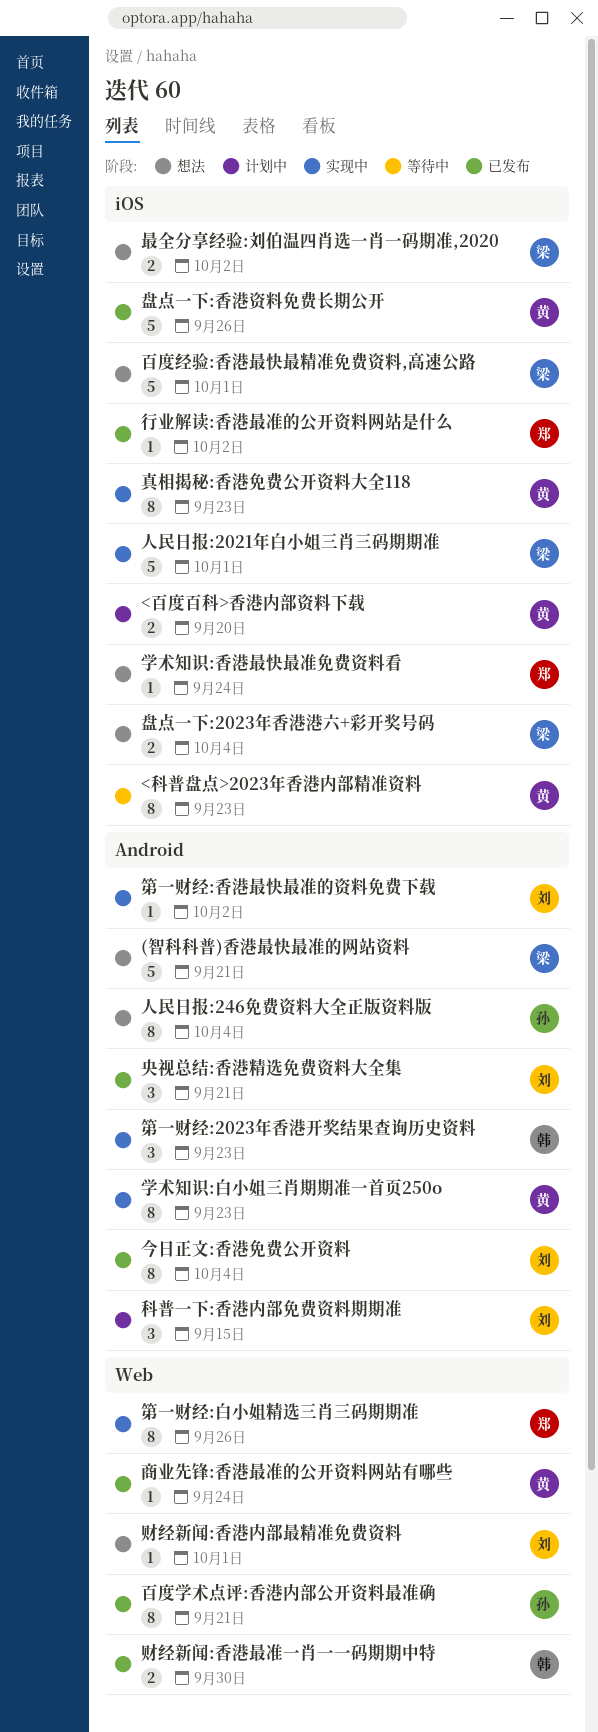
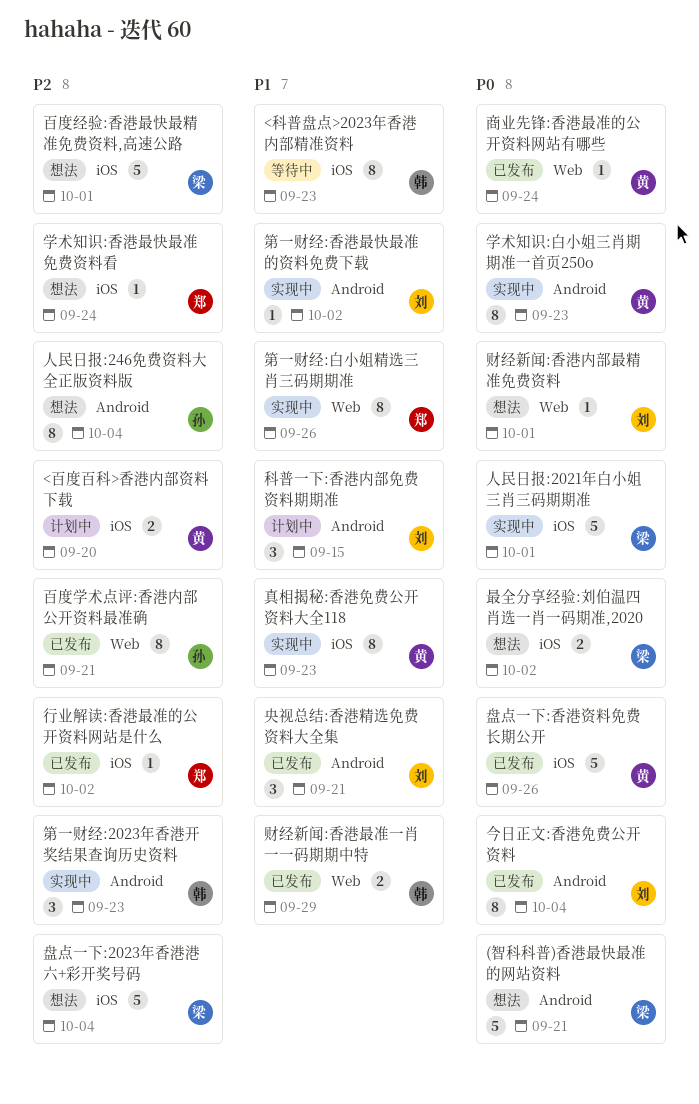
<科普盘点>2023年香港内部精准资料, owner: 黄 -> 韩
盘点一下:2023年香港港六+彩开奖号码, estimate: 2 -> 5
财经新闻:香港最准一肖一一码期期中特, due: Sep 30 -> Sep 29

